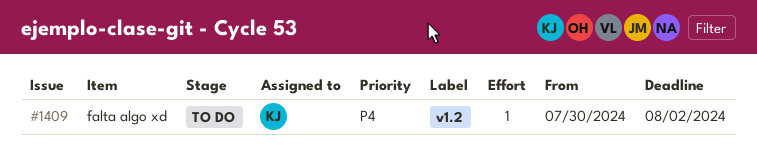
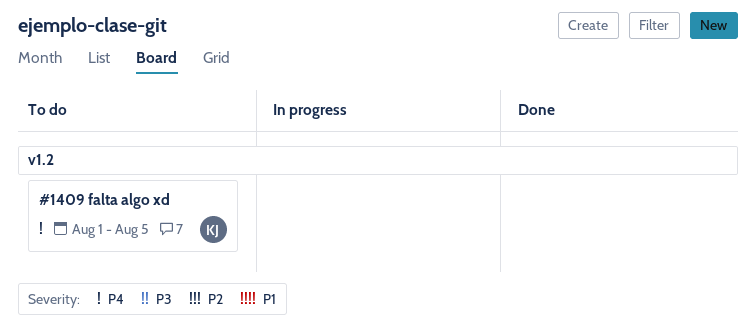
#1409, start: Jul 30 -> Aug 1
#1409, due: Aug 2 -> Aug 5

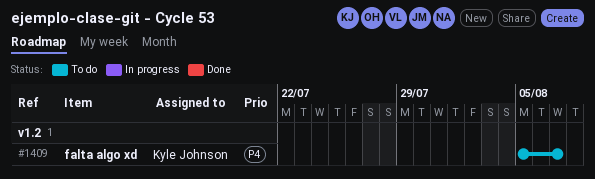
#1409, start: Aug 1 -> Aug 5
#1409, due: Aug 5 -> Aug 7

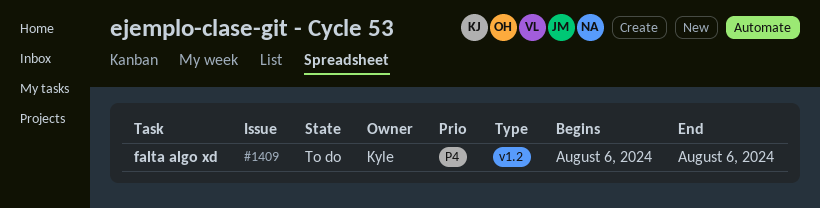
#1409, start: Aug 5 -> Aug 6
#1409, due: Aug 7 -> Aug 6

